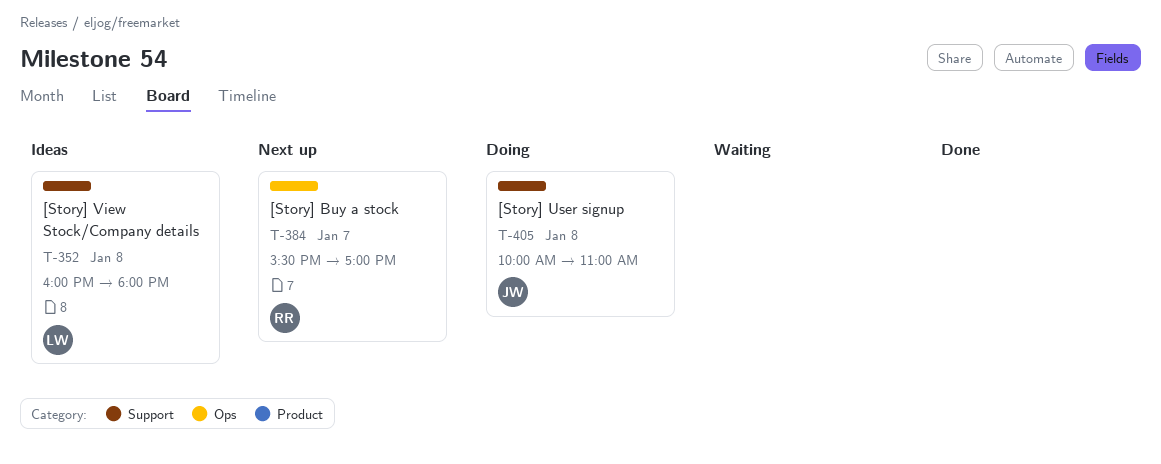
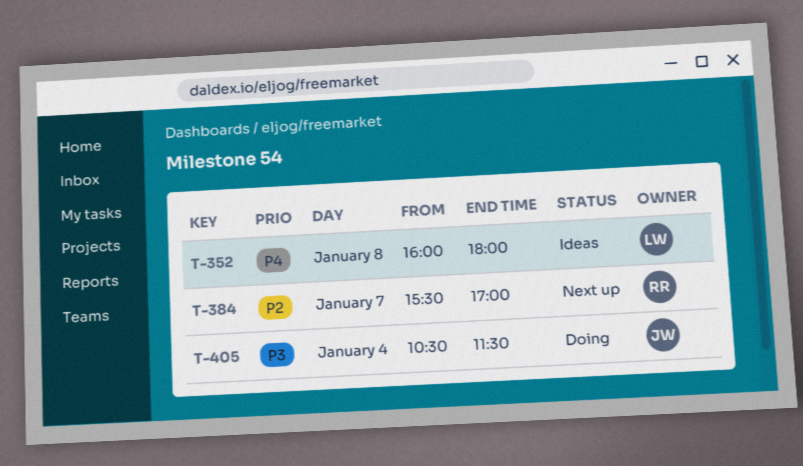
T-405, day: Jan 8 -> Jan 4
T-405, begins: 10:00 -> 10:30
T-405, ends: 11:00 -> 11:30

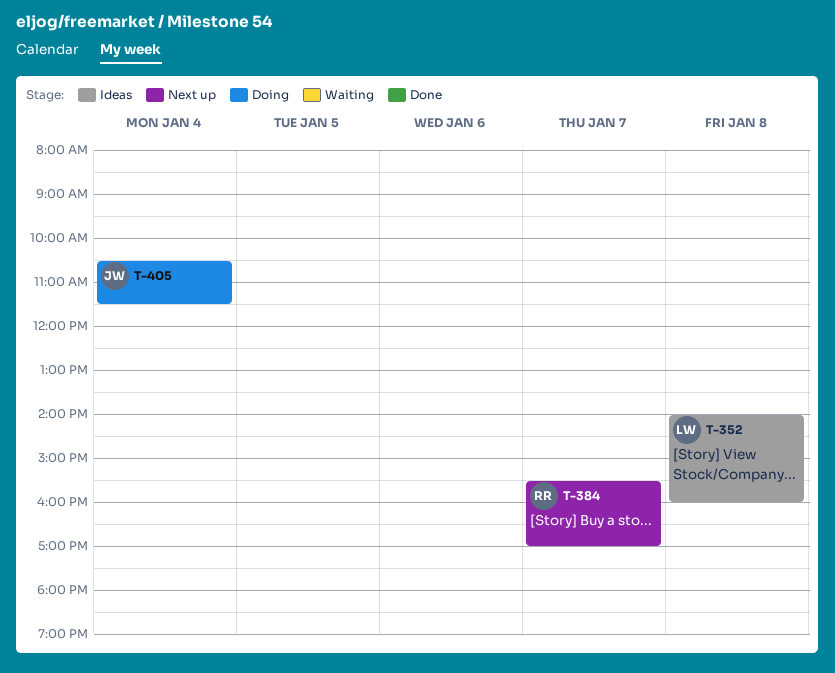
T-352, begins: 16:00 -> 14:00
T-352, ends: 18:00 -> 16:00

